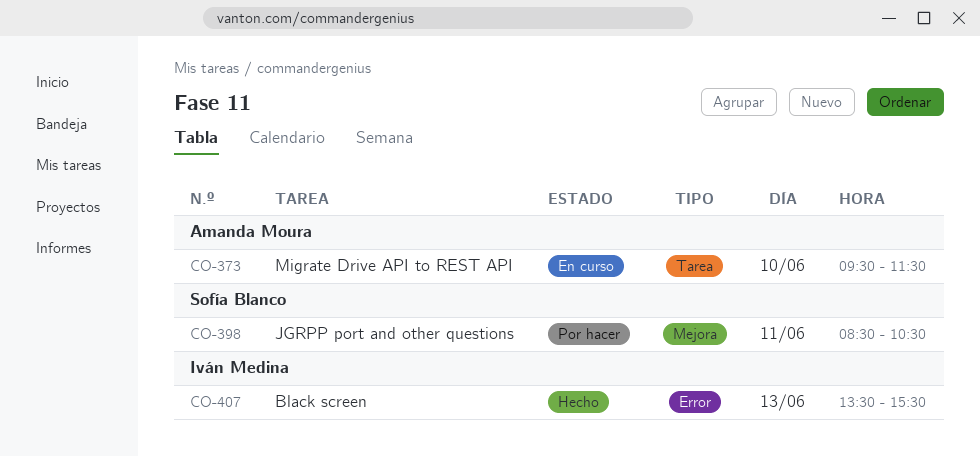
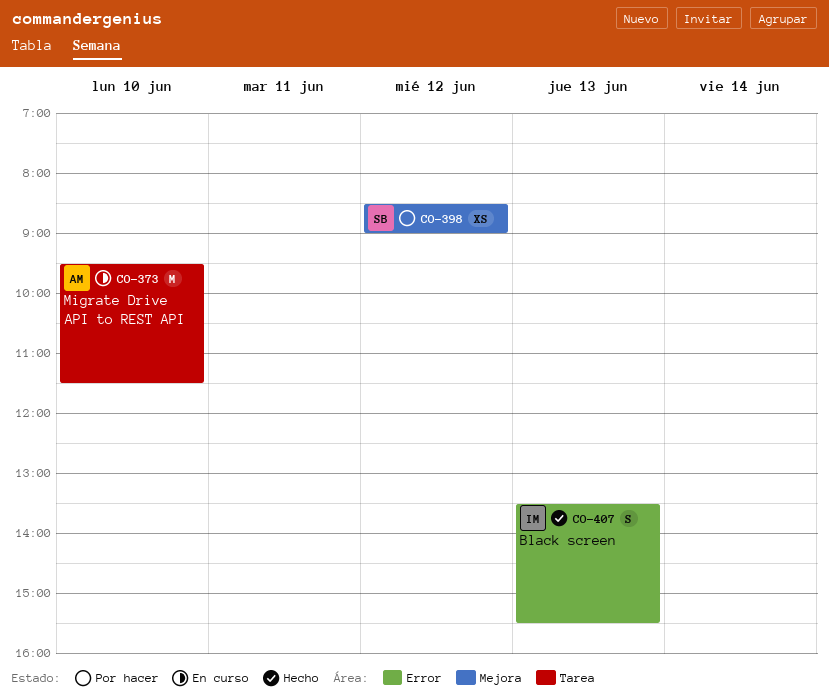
CO-398, day: Jun 11 -> Jun 12
CO-398, ends: 10:30 -> 09:00

